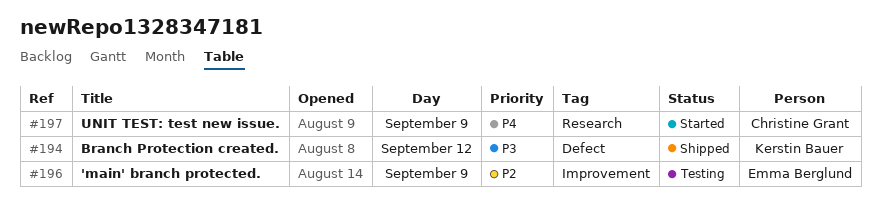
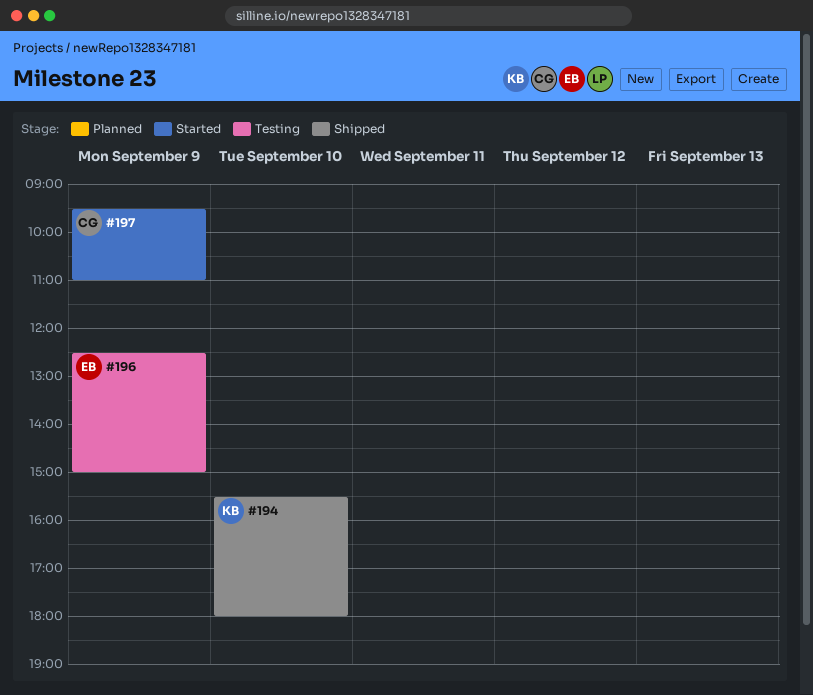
#194, day: Sep 12 -> Sep 10

